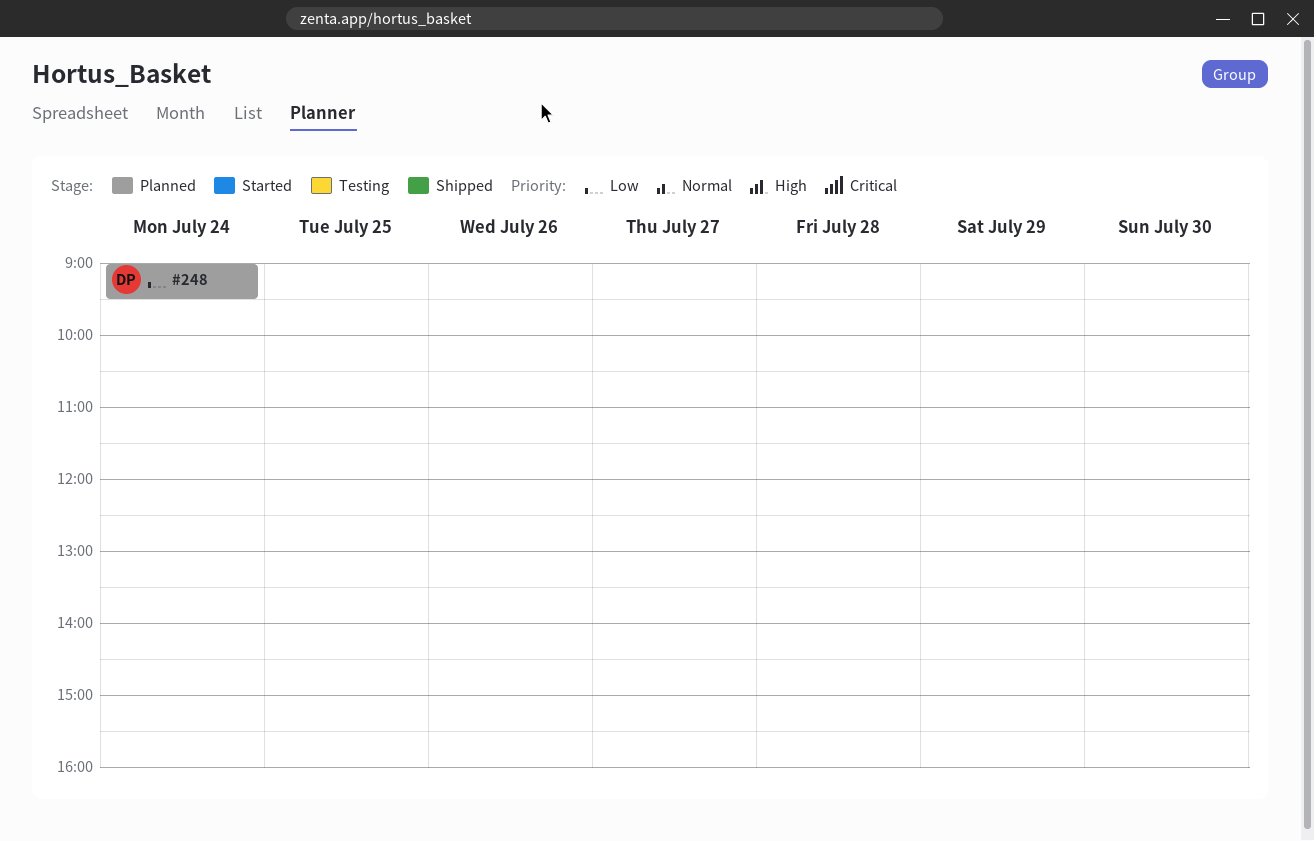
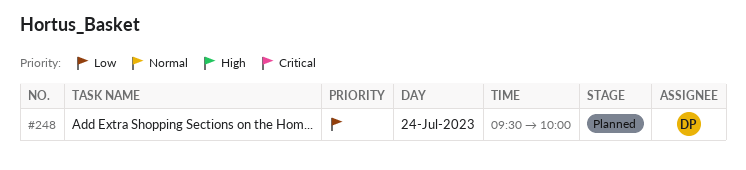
#248, begins: 09:00 -> 09:30
#248, ends: 09:30 -> 10:00

